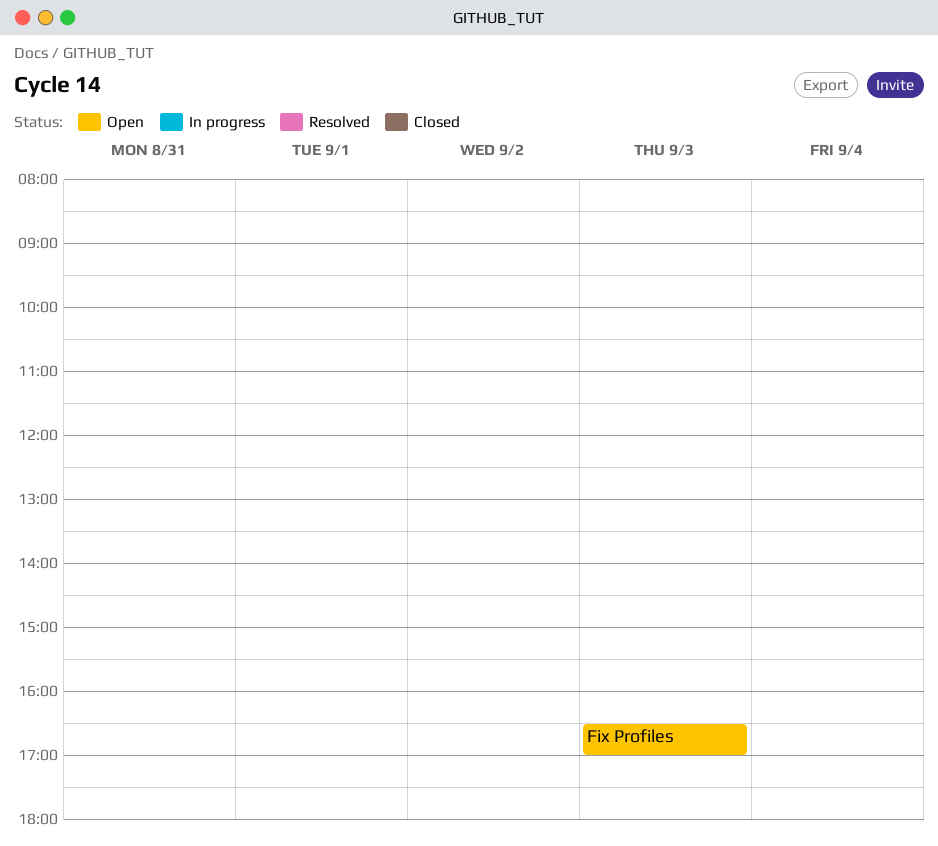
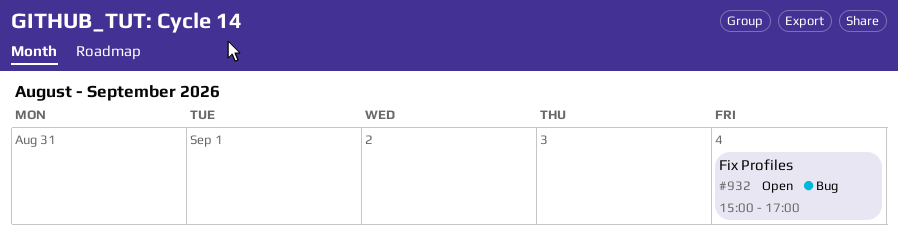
Fix Profiles, day: Sep 3 -> Sep 4
Fix Profiles, begins: 16:30 -> 15:00

